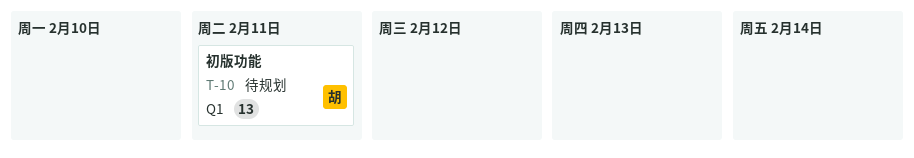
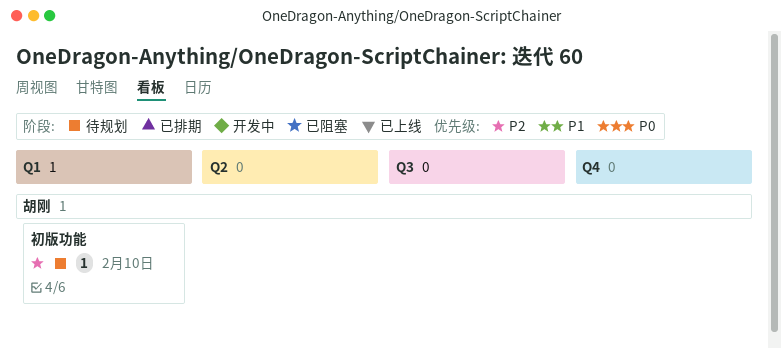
初版功能, estimate: 13 -> 1
初版功能, due: Feb 11 -> Feb 10

